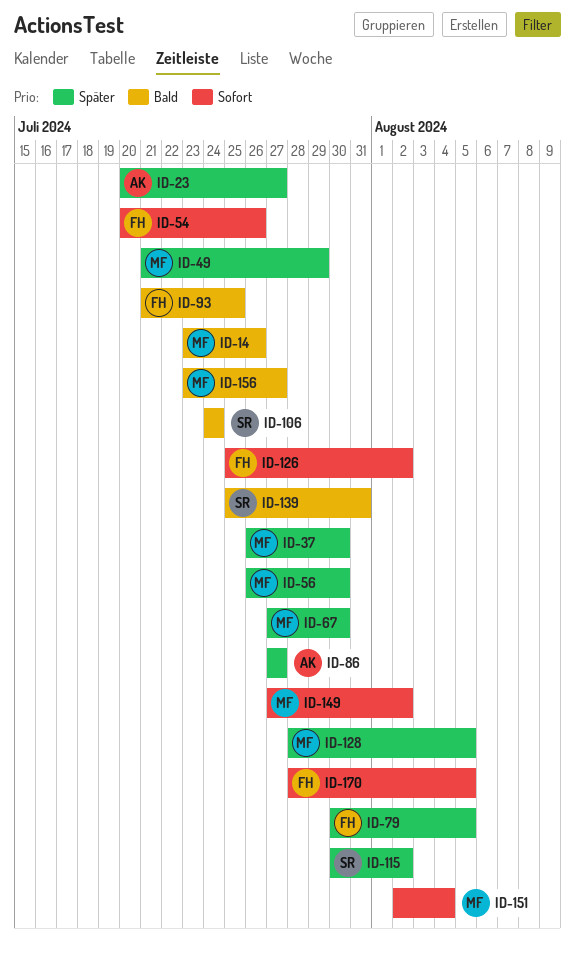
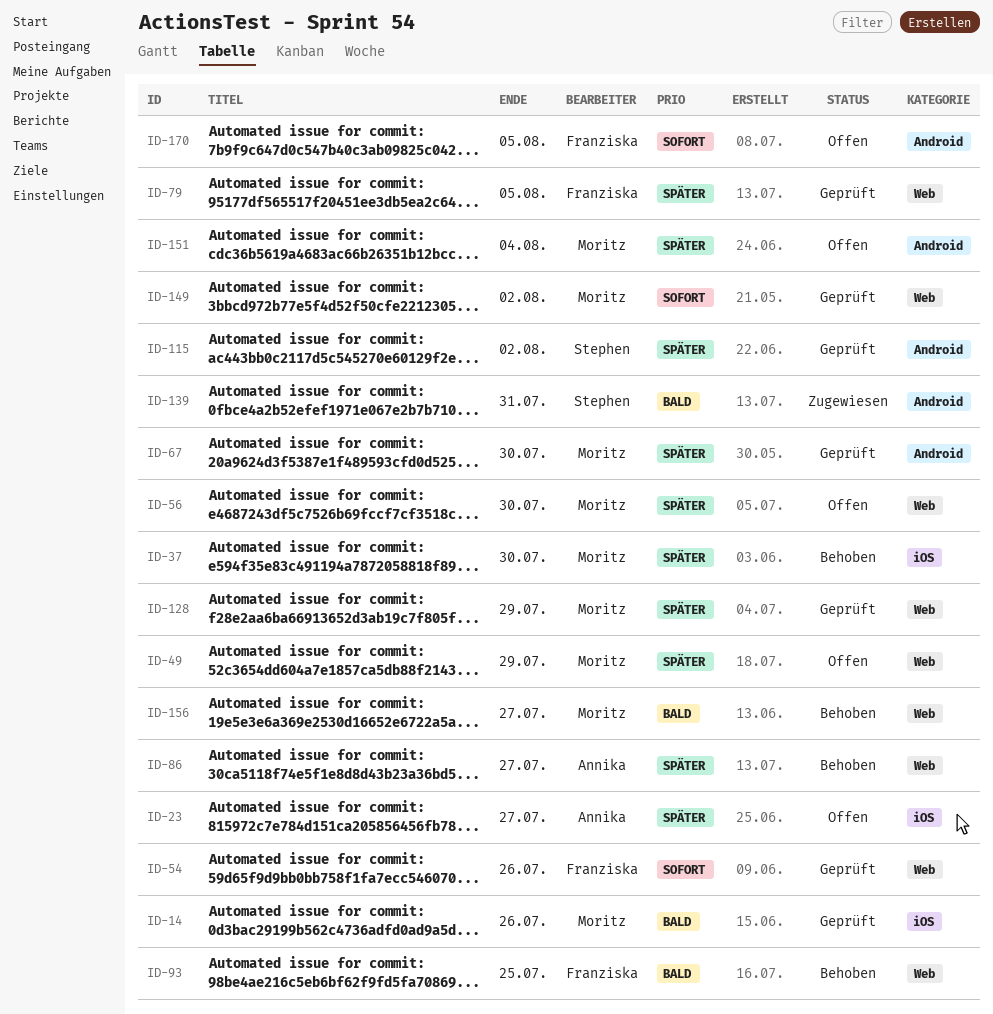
ID-106: present -> none
ID-126: present -> none
ID-128, due: Aug 5 -> Jul 29
ID-151, priority: Sofort -> Später

